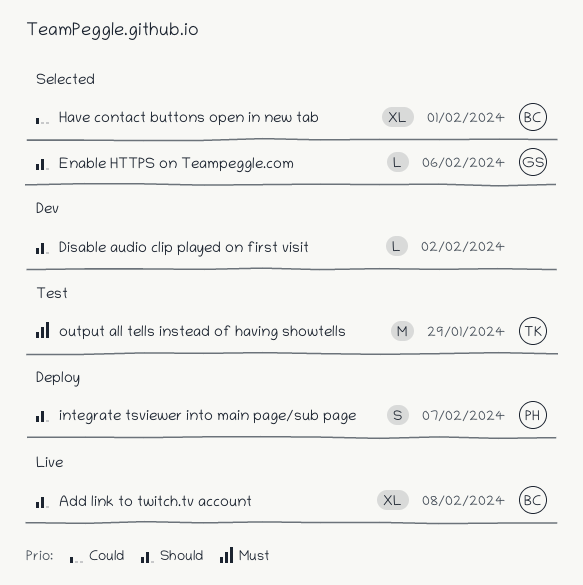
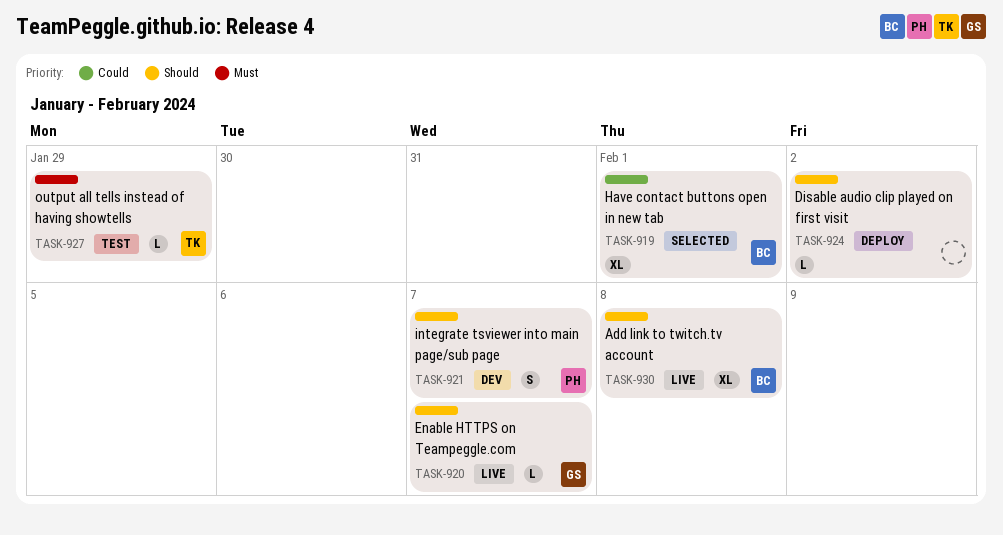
Disable audio clip played on first visit, status: Dev -> Deploy
Enable HTTPS on Teampeggle.com, status: Selected -> Live
Enable HTTPS on Teampeggle.com, due: Feb 6 -> Feb 7
integrate tsviewer into main page/sub page, status: Deploy -> Dev
output all tells instead of having showtells, estimate: M -> L

